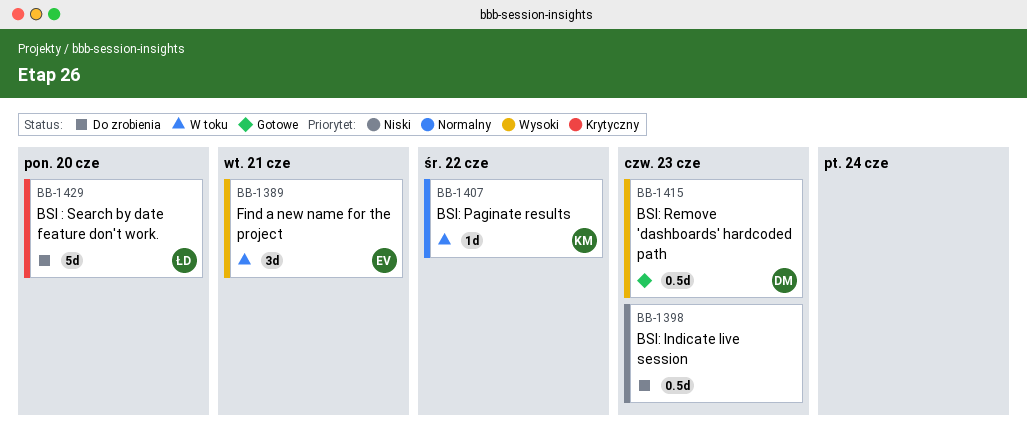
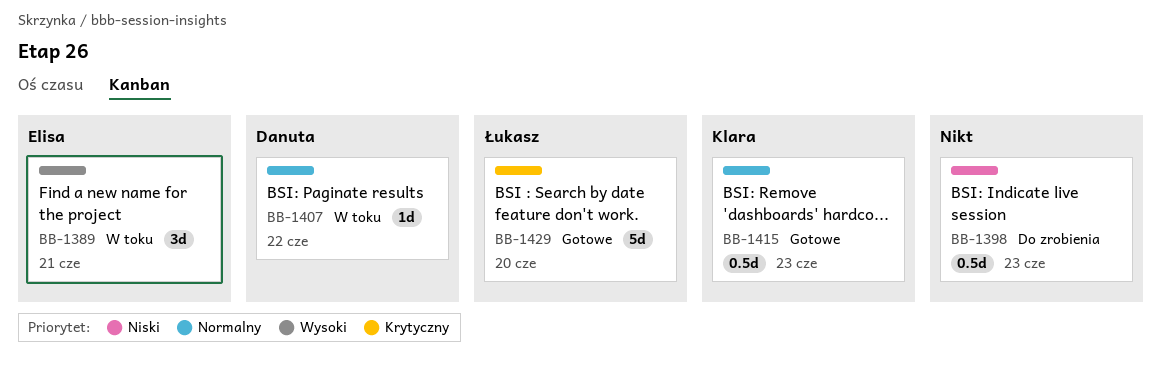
BB-1407, owner: Klara -> Danuta
BB-1415, owner: Danuta -> Klara
BB-1415, priority: Wysoki -> Normalny
BB-1429, status: Do zrobienia -> Gotowe

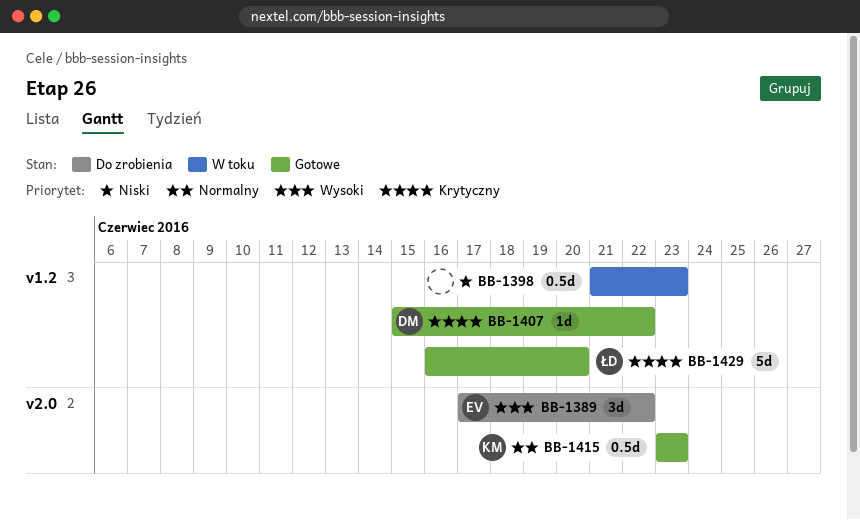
BB-1389, status: W toku -> Do zrobienia
BB-1389, due: Jun 21 -> Jun 22
BB-1398, status: Do zrobienia -> W toku
BB-1407, status: W toku -> Gotowe
BB-1407, priority: Normalny -> Krytyczny

